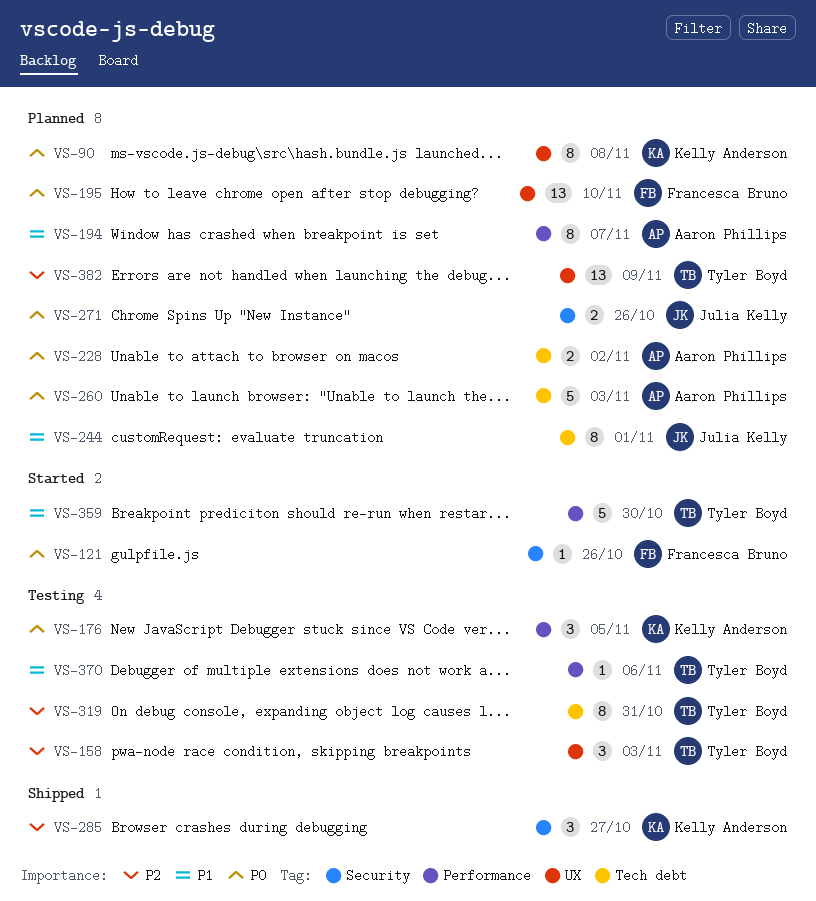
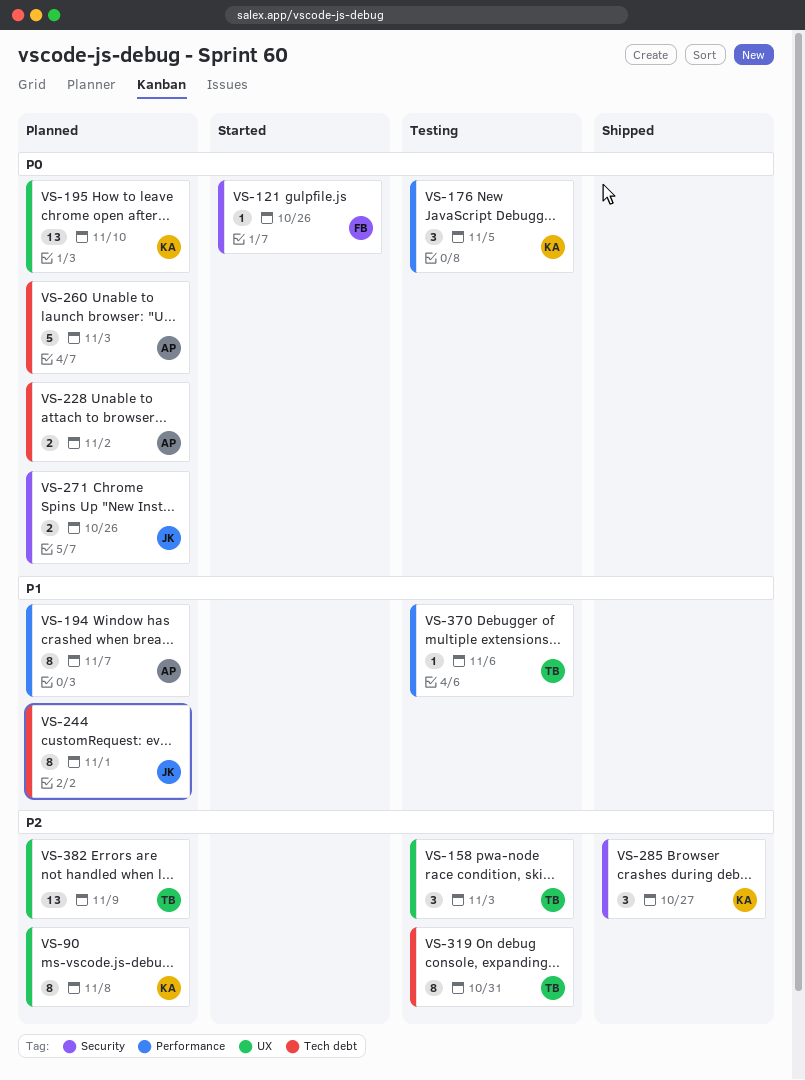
VS-90, priority: P0 -> P2
VS-195, owner: Francesca Bruno -> Kelly Anderson
VS-359: present -> none

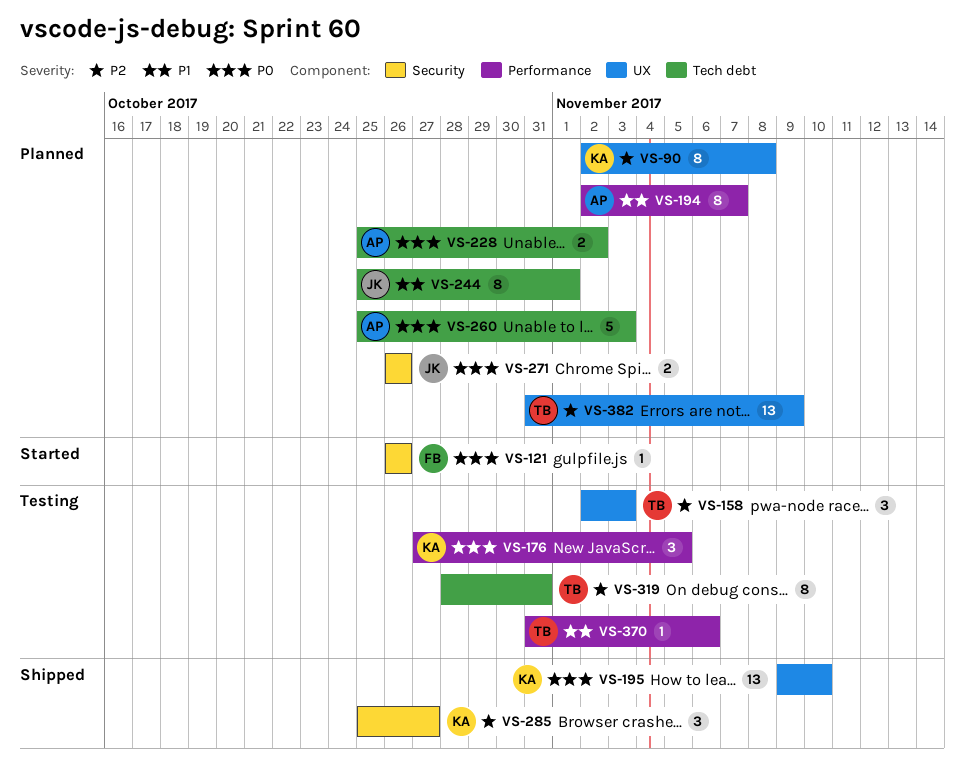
VS-195, status: Planned -> Shipped

